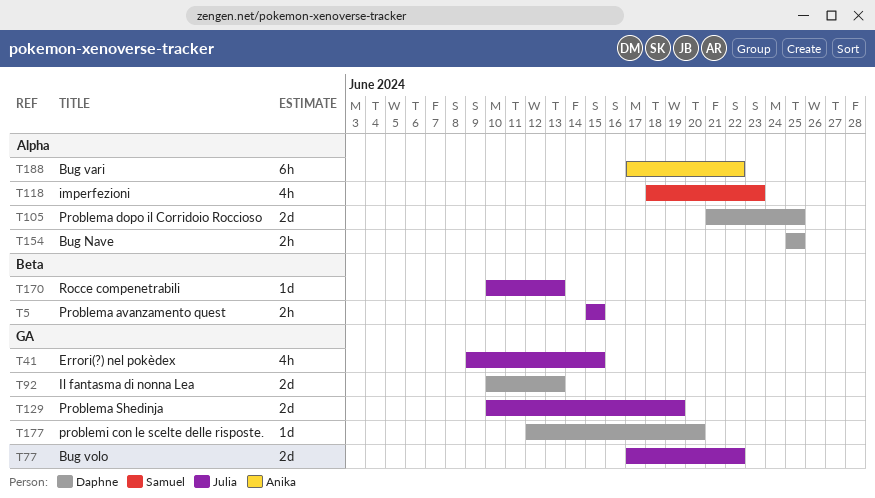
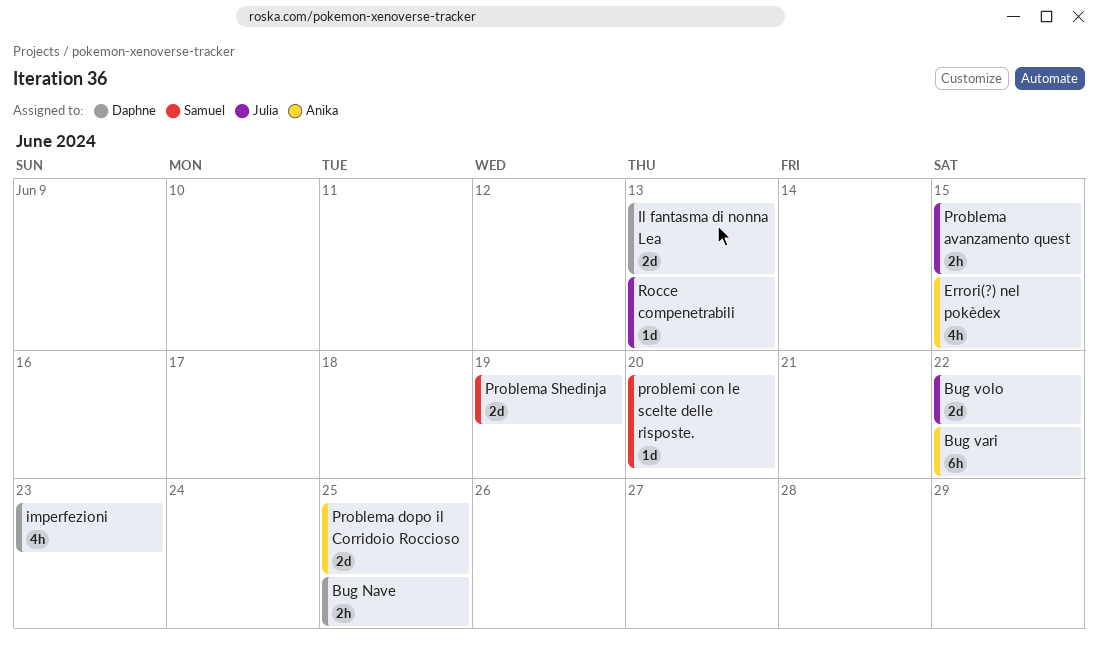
Errori(?) nel pokèdex, owner: Julia -> Anika
imperfezioni, owner: Samuel -> Daphne
Problema dopo il Corridoio Roccioso, owner: Daphne -> Anika
Problema Shedinja, owner: Julia -> Samuel
problemi con le scelte delle risposte., owner: Daphne -> Samuel

